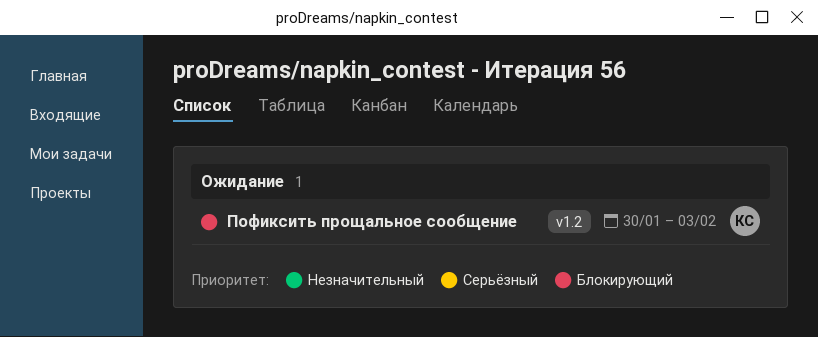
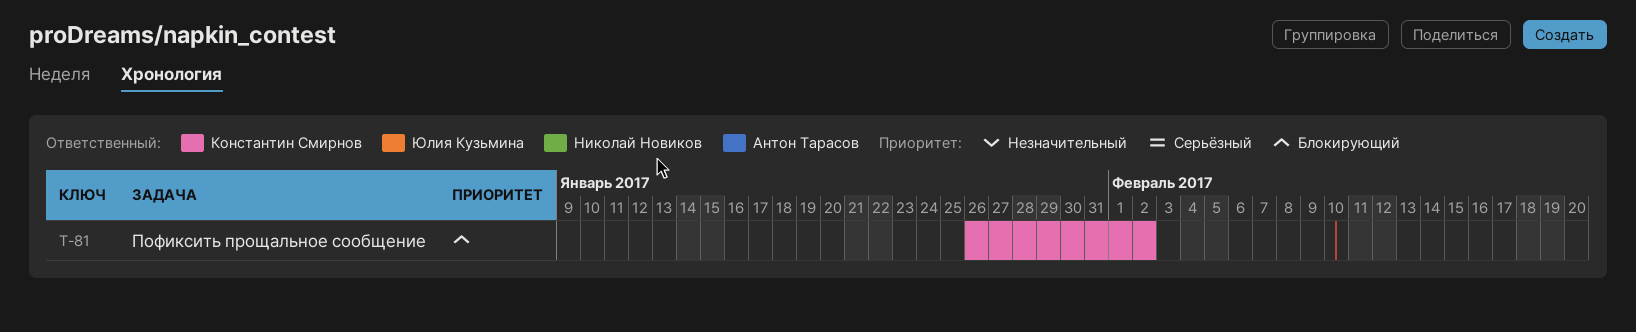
Пофиксить прощальное сообщение, start: Jan 30 -> Jan 26
Пофиксить прощальное сообщение, due: Feb 3 -> Feb 2

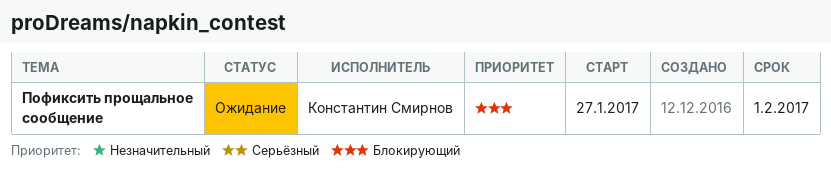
Пофиксить прощальное сообщение, start: Jan 26 -> Jan 27
Пофиксить прощальное сообщение, due: Feb 2 -> Feb 1

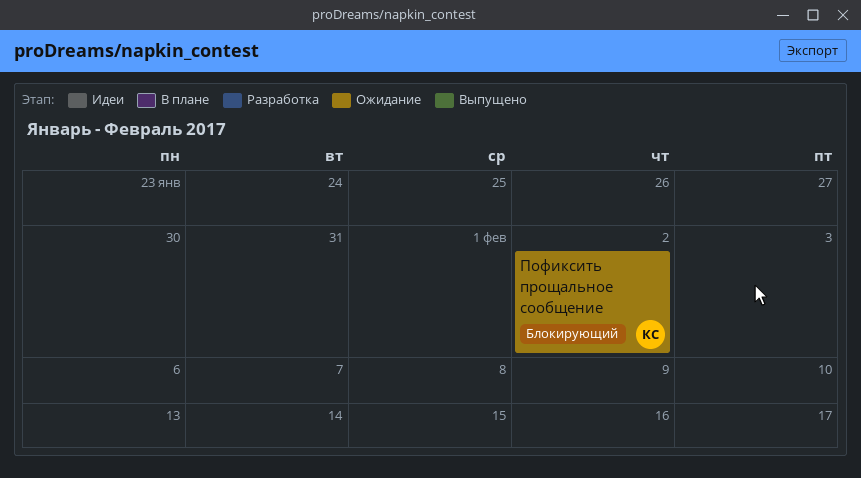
Пофиксить прощальное сообщение, due: Feb 1 -> Feb 2

